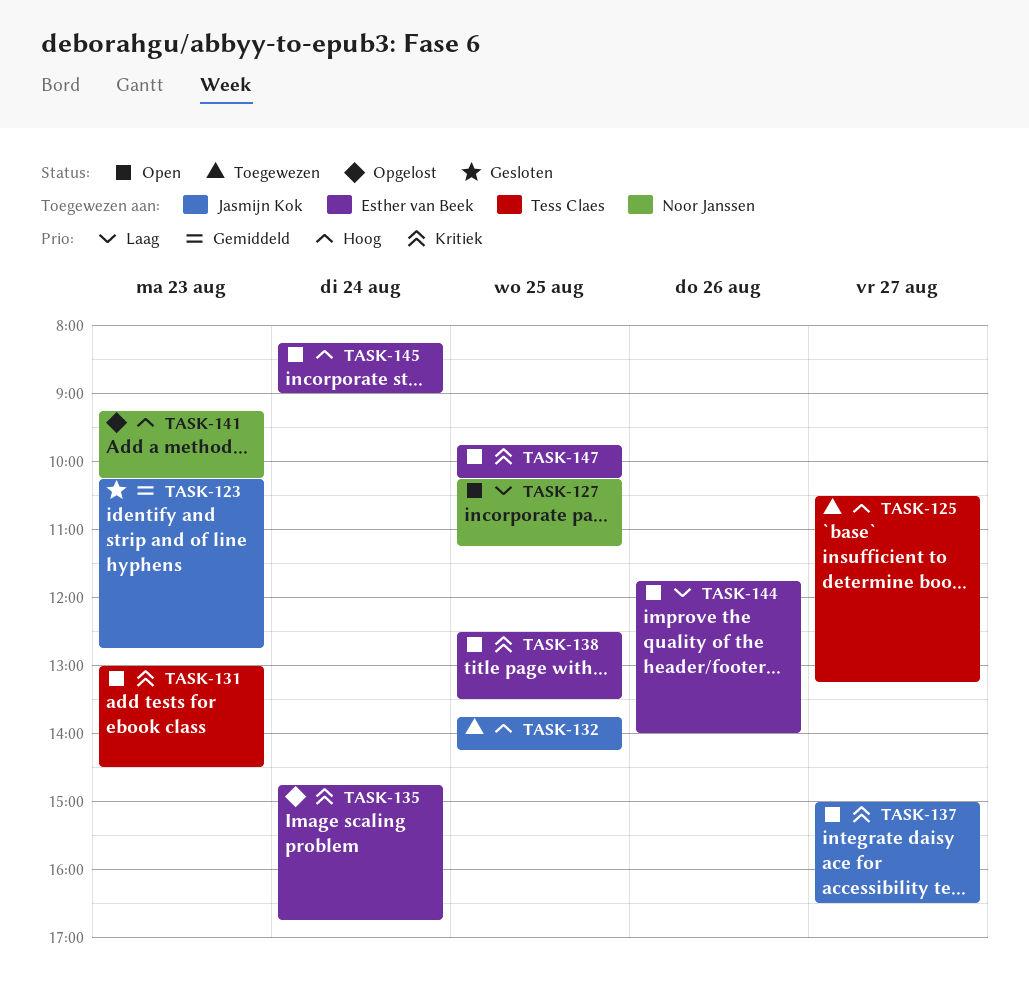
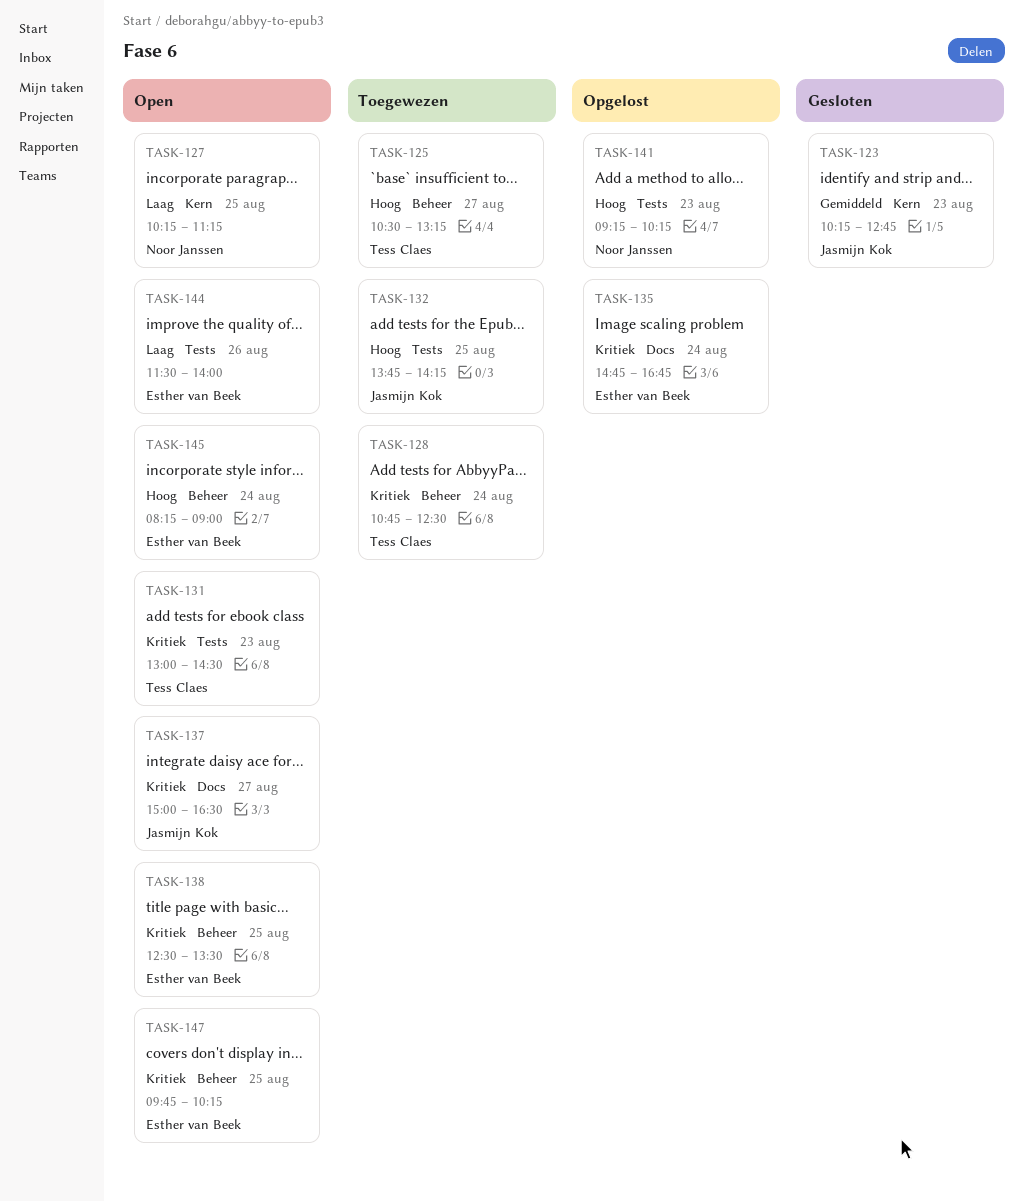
TASK-128: none -> present
TASK-144, begins: 11:45 -> 11:30

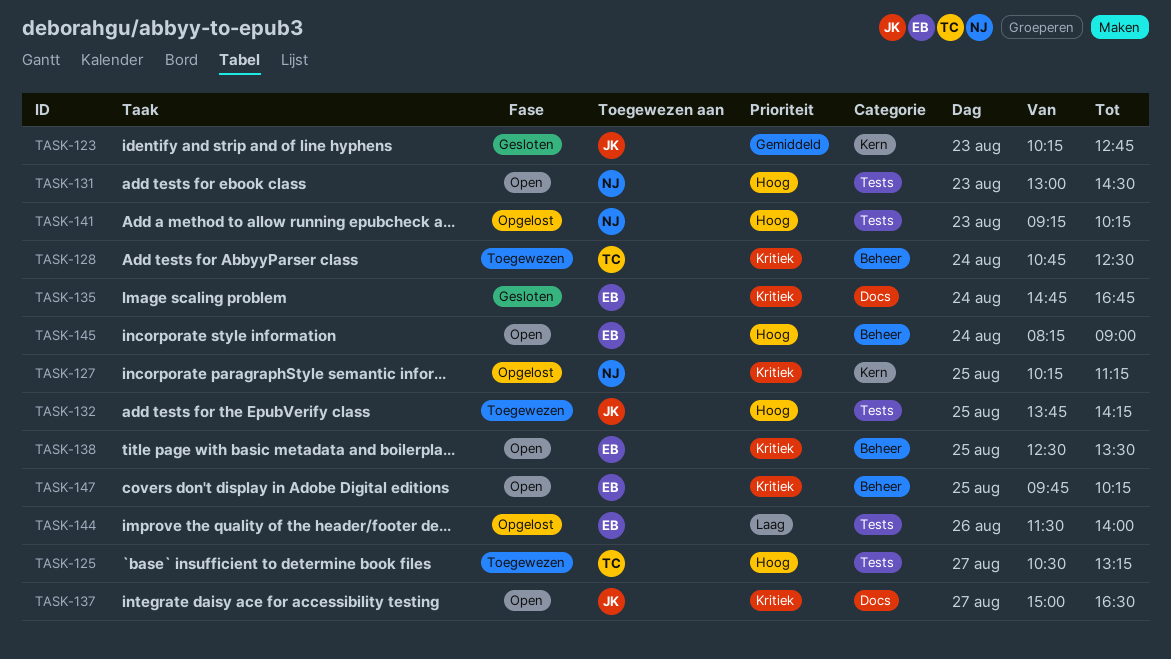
TASK-125, label: Beheer -> Tests
TASK-127, status: Open -> Opgelost
TASK-127, priority: Laag -> Kritiek
TASK-131, owner: Tess Claes -> Noor Janssen
TASK-131, priority: Kritiek -> Hoog
TASK-135, status: Opgelost -> Gesloten
TASK-144, status: Open -> Opgelost

